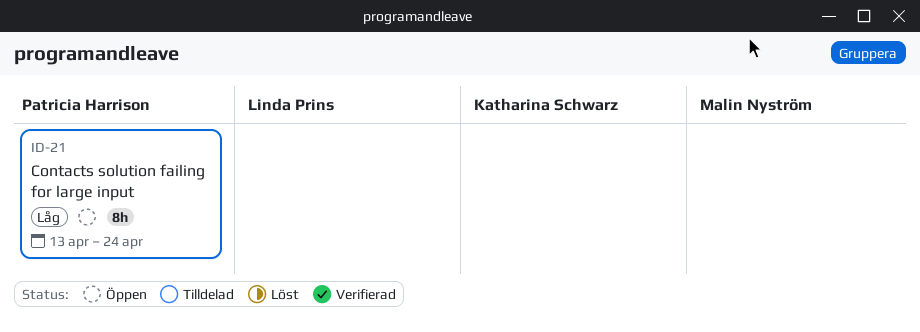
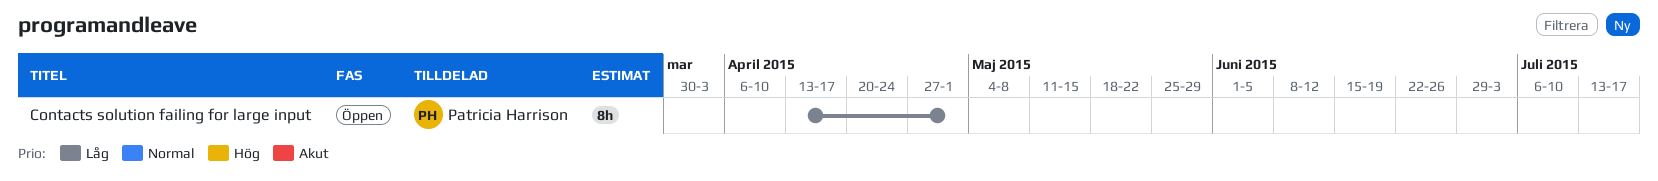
Contacts solution failing for large input, due: Apr 24 -> May 1

